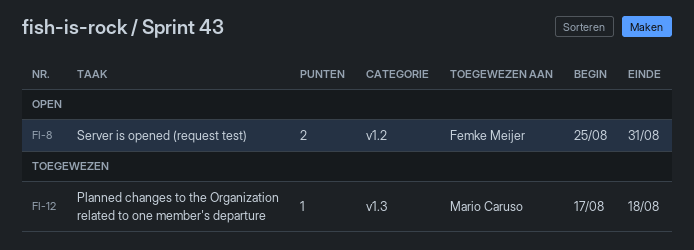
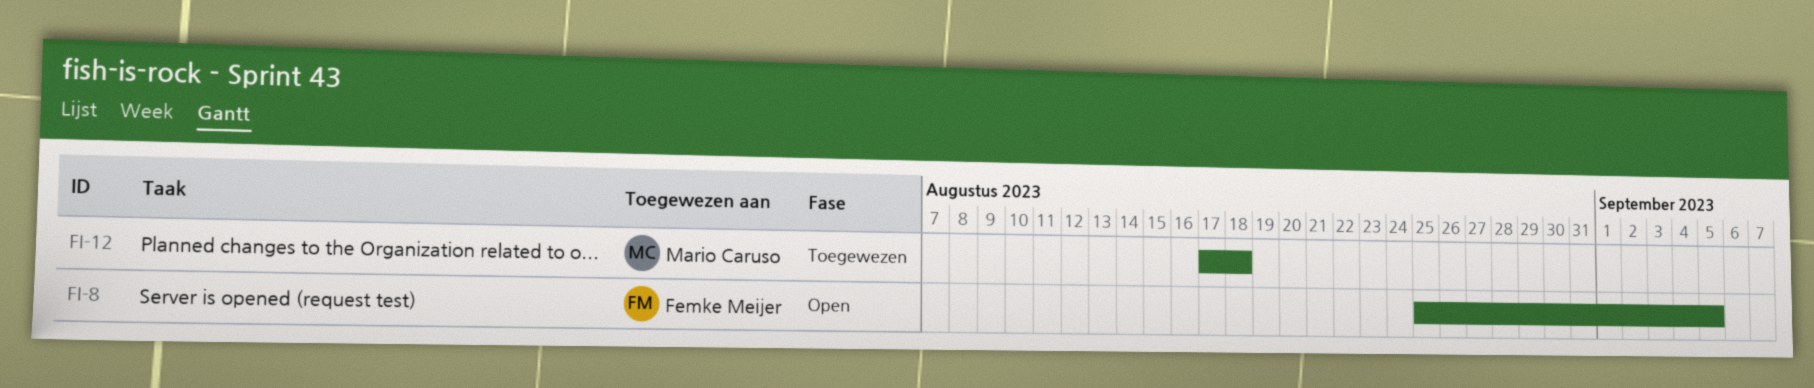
FI-8, due: Aug 31 -> Sep 5

